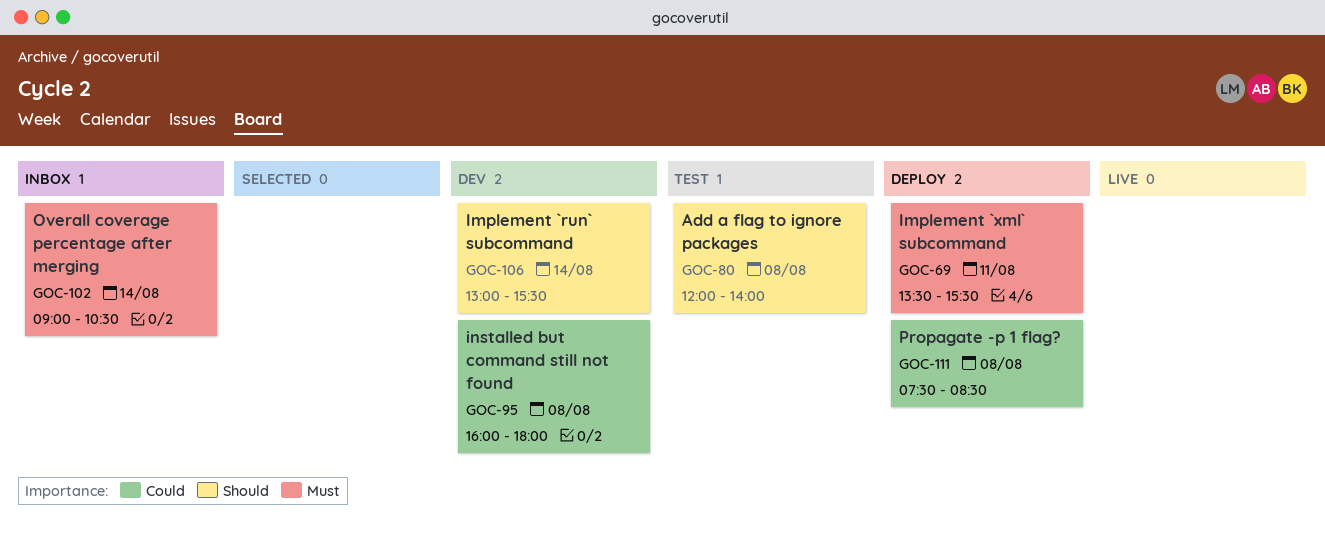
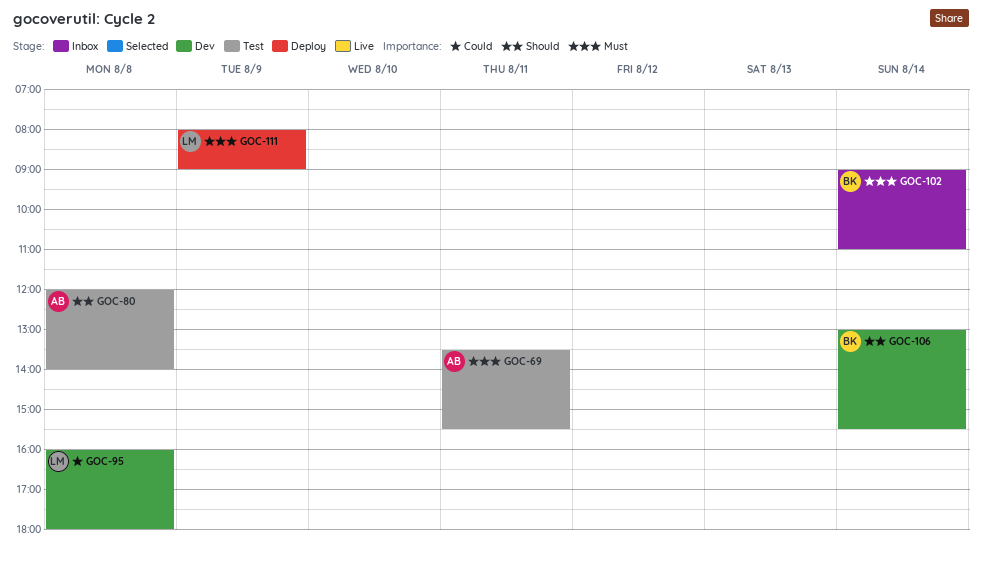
GOC-69, status: Deploy -> Test
GOC-102, ends: 10:30 -> 11:00
GOC-111, priority: Could -> Must
GOC-111, day: Aug 8 -> Aug 9
GOC-111, begins: 07:30 -> 08:00
GOC-111, ends: 08:30 -> 09:00

